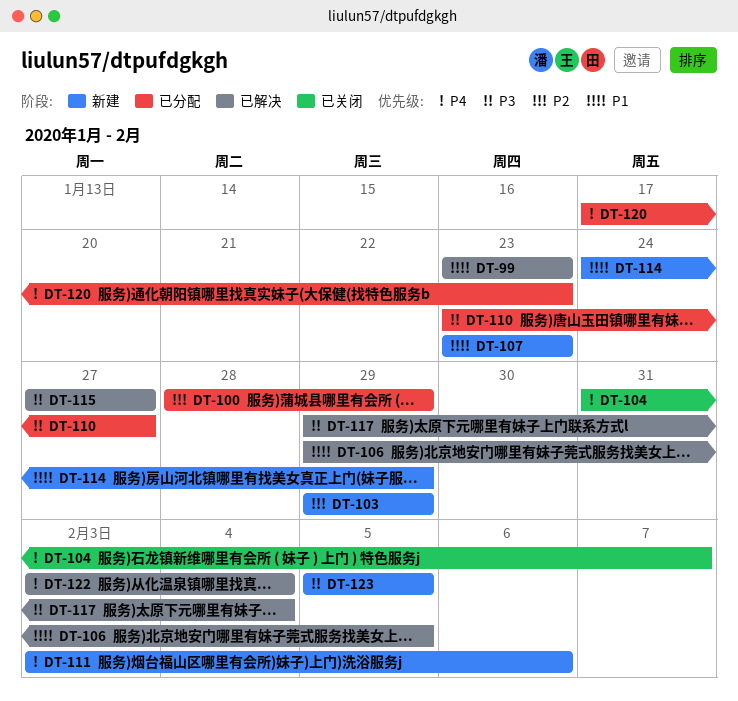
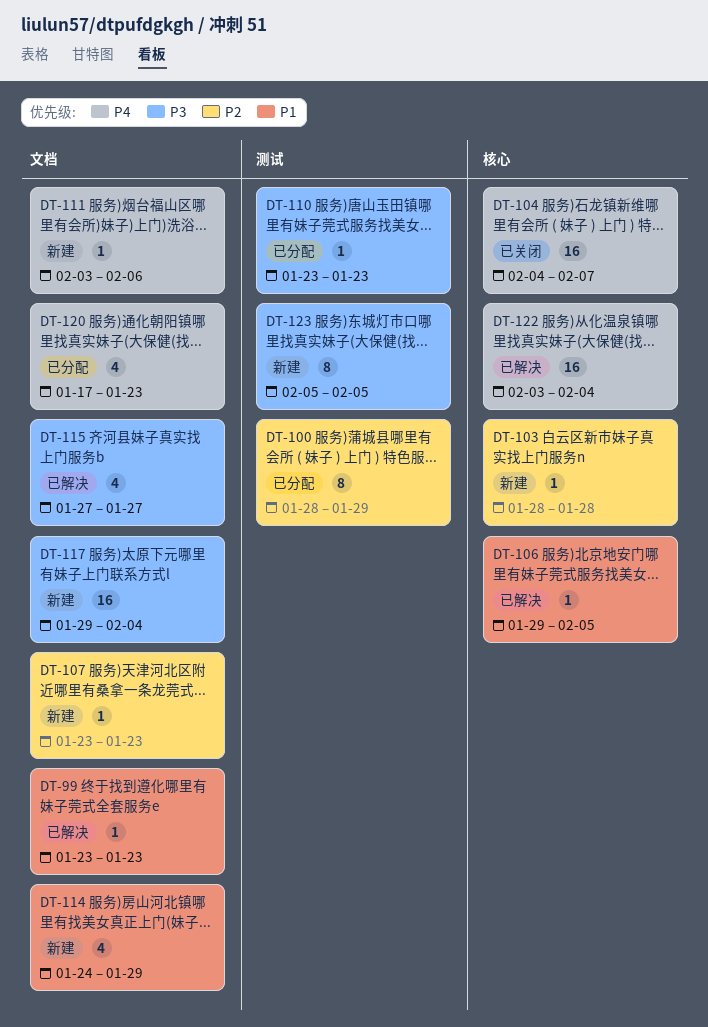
DT-103, start: Jan 29 -> Jan 28
DT-103, due: Jan 29 -> Jan 28
DT-104, start: Jan 31 -> Feb 4
DT-107, priority: P1 -> P2
DT-110, due: Jan 27 -> Jan 23
DT-117, status: 已解决 -> 新建

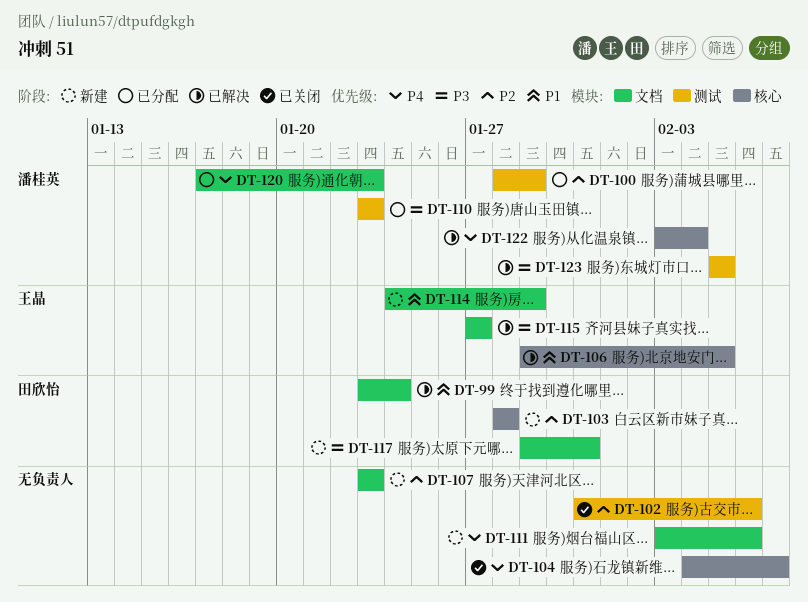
DT-99, due: Jan 23 -> Jan 24
DT-102: none -> present
DT-117, due: Feb 4 -> Jan 31
DT-123, status: 新建 -> 已解决

